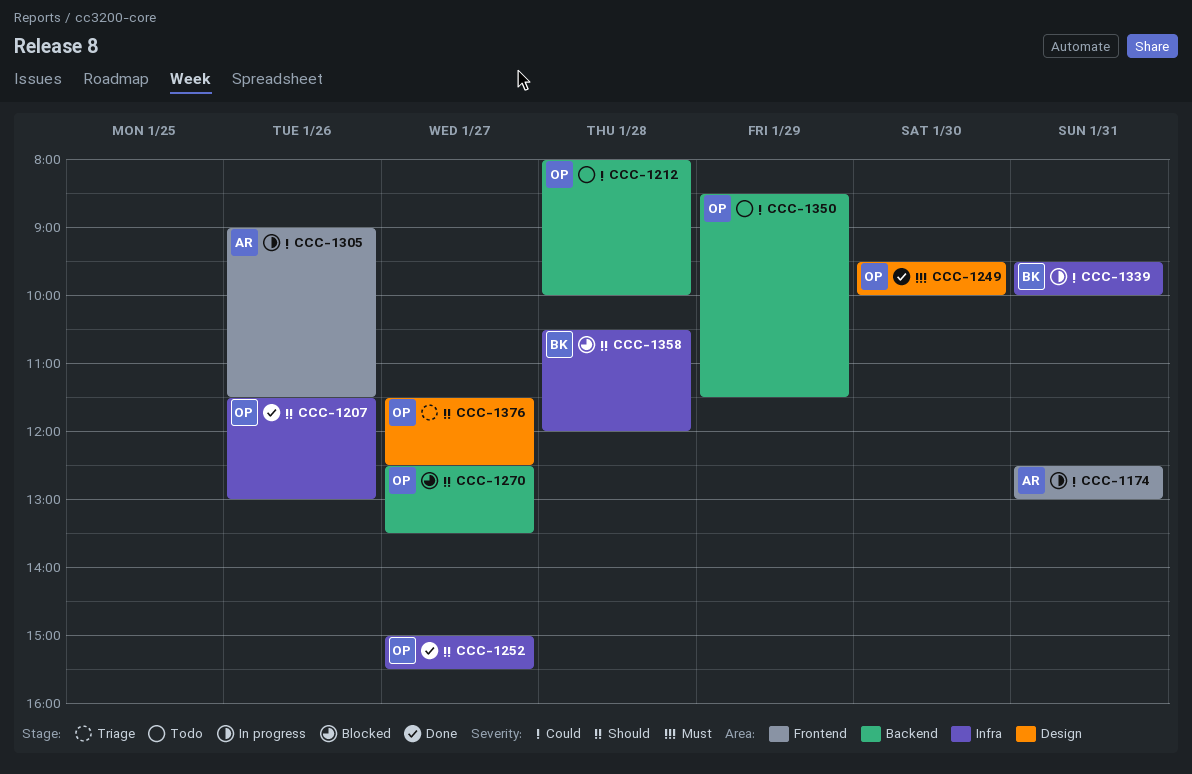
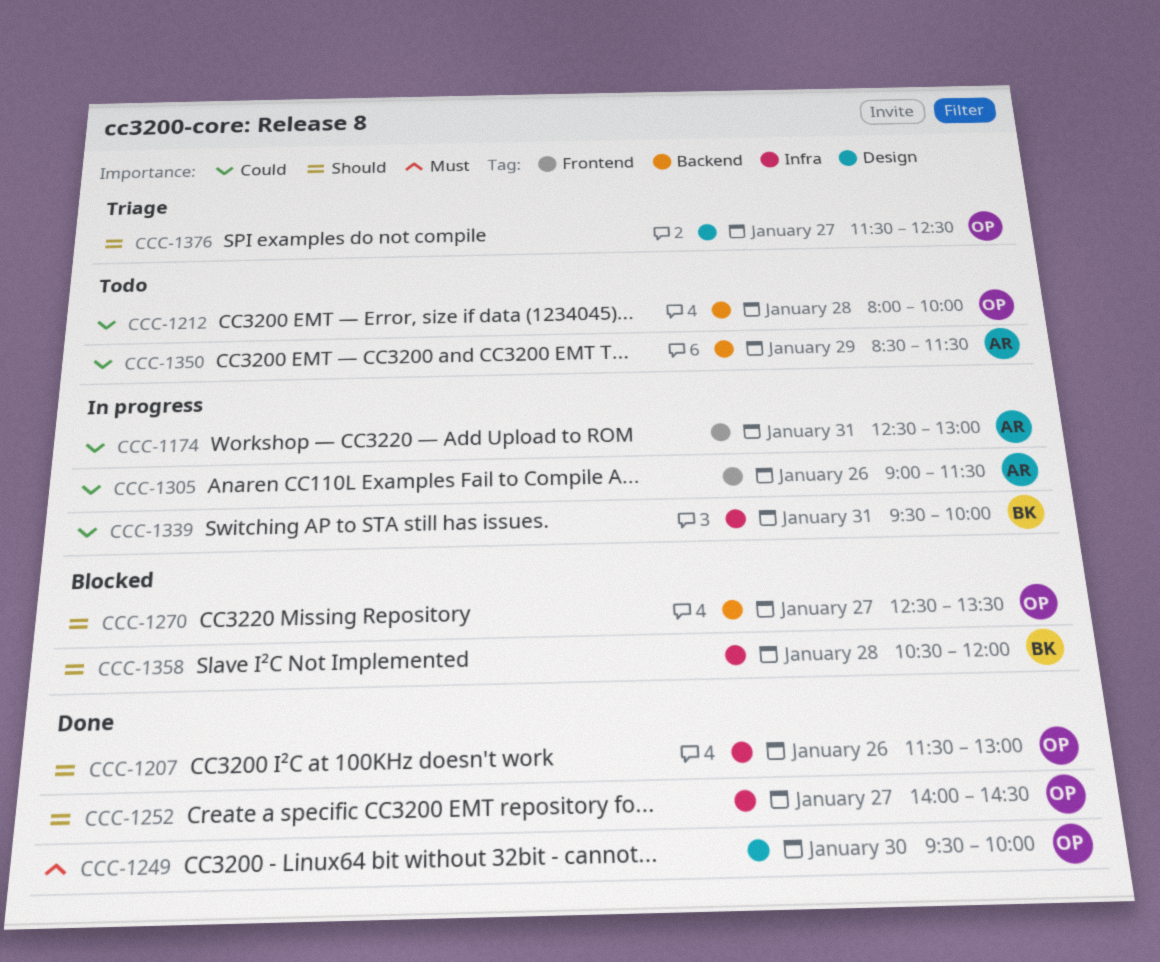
CCC-1252, begins: 15:00 -> 14:00
CCC-1252, ends: 15:30 -> 14:30
CCC-1350, owner: OP -> AR

